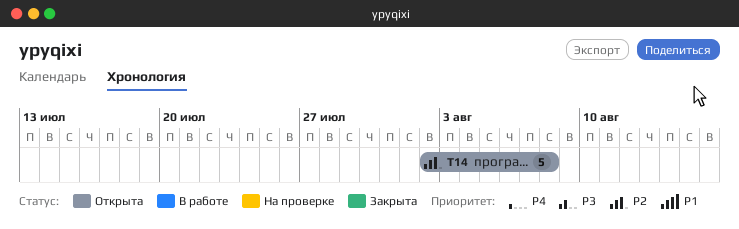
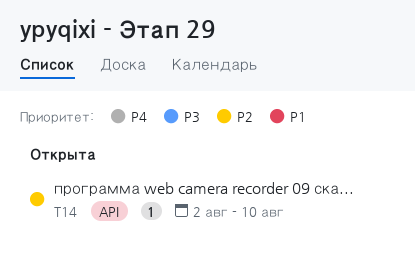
T14, estimate: 5 -> 1
T14, due: Aug 8 -> Aug 10

